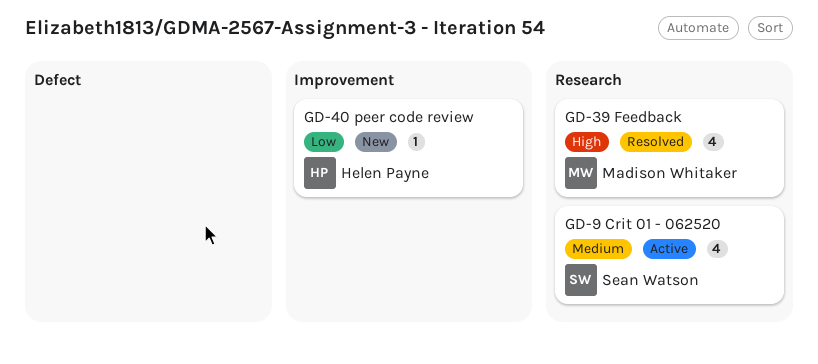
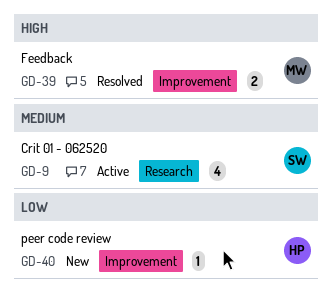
GD-39, label: Research -> Improvement
GD-39, estimate: 4 -> 2

